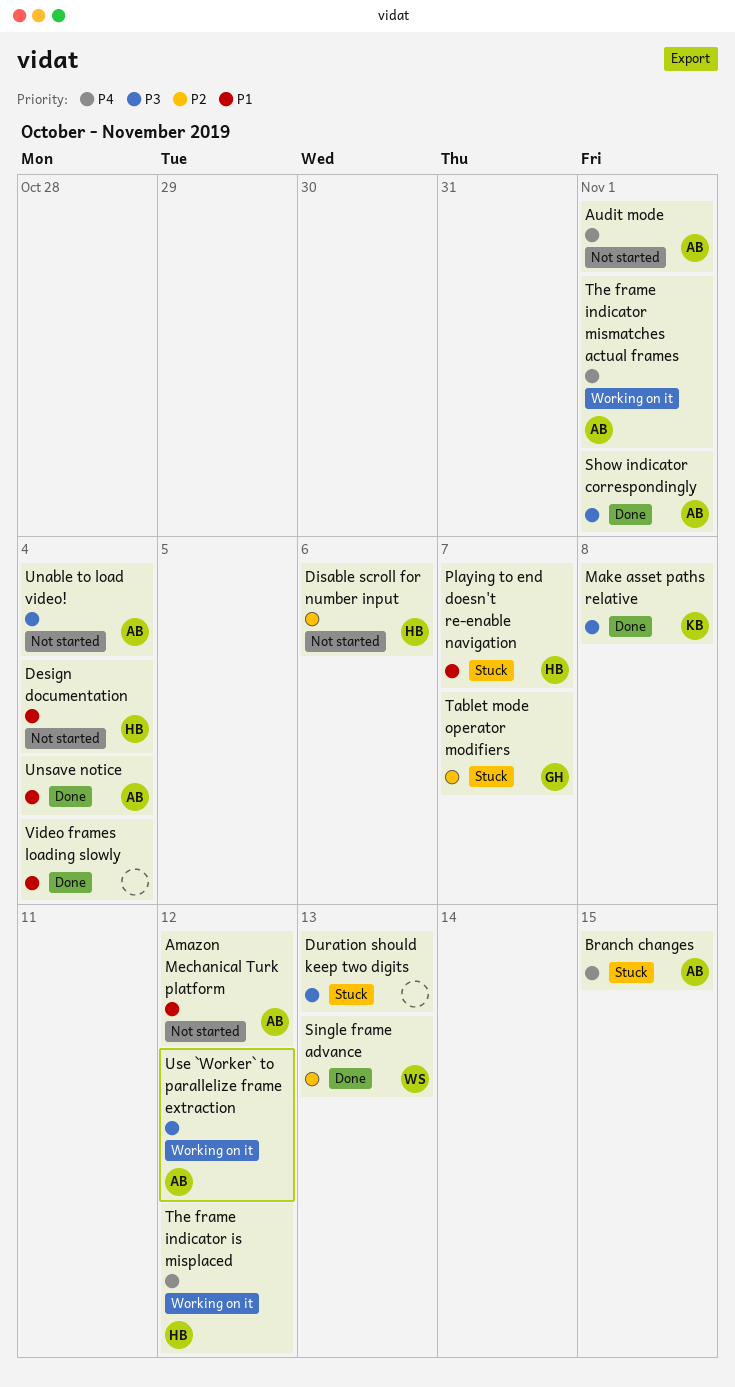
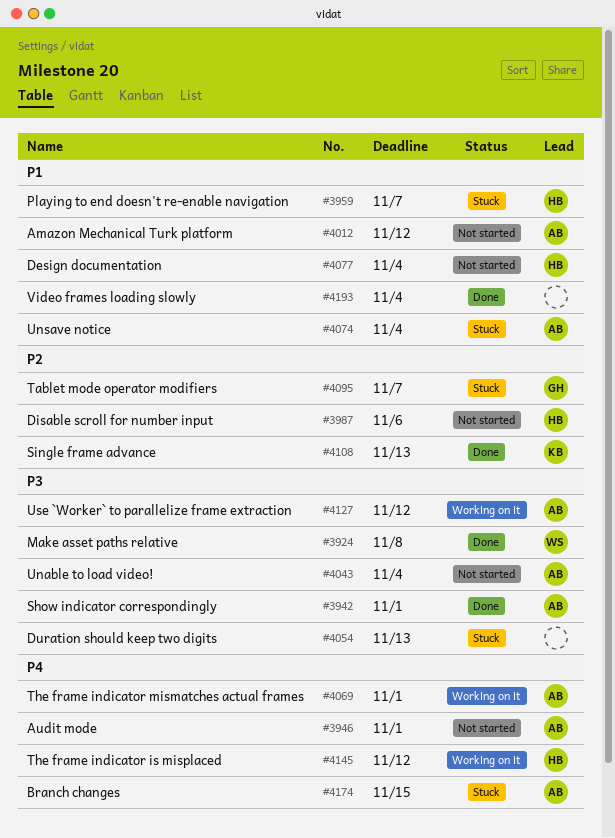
Make asset paths relative, owner: KB -> WS
Single frame advance, owner: WS -> KB
Unsave notice, status: Done -> Stuck

